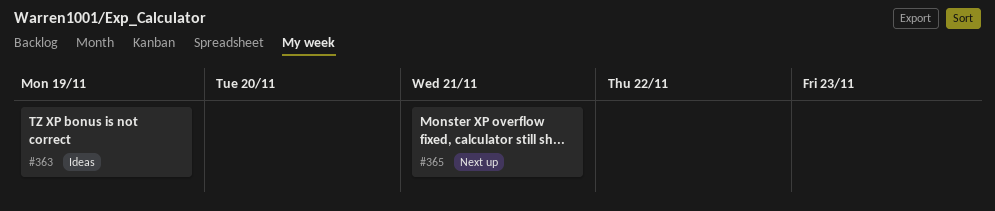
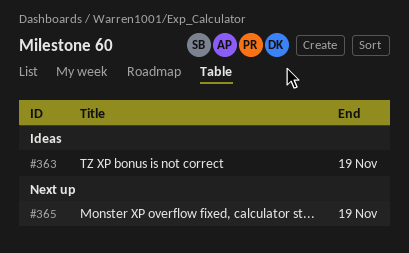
#365, due: Nov 21 -> Nov 19

